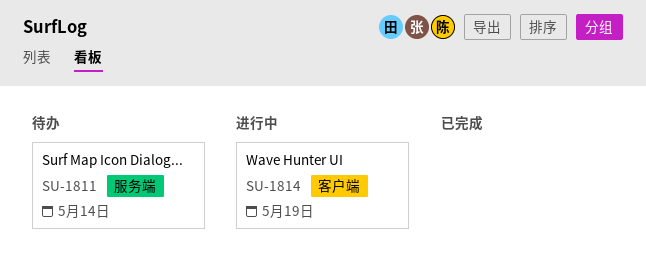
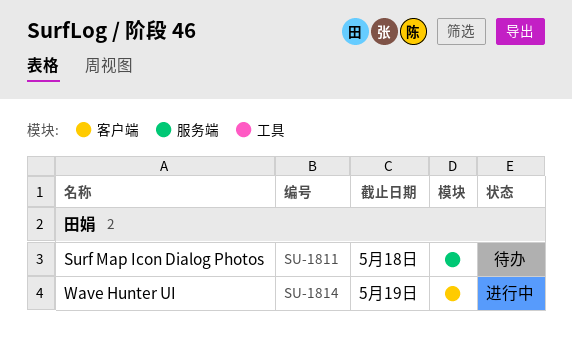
SU-1811, due: May 14 -> May 18

